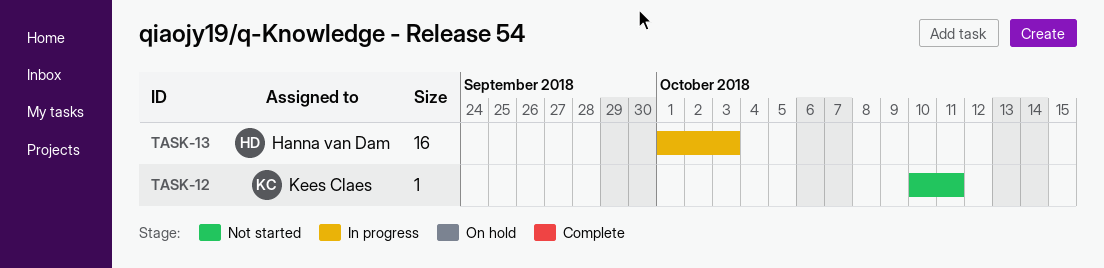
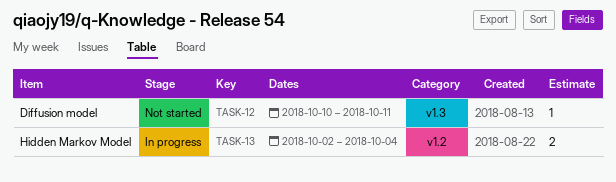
TASK-13, estimate: 16 -> 2
TASK-13, start: Oct 1 -> Oct 2
TASK-13, due: Oct 3 -> Oct 4

